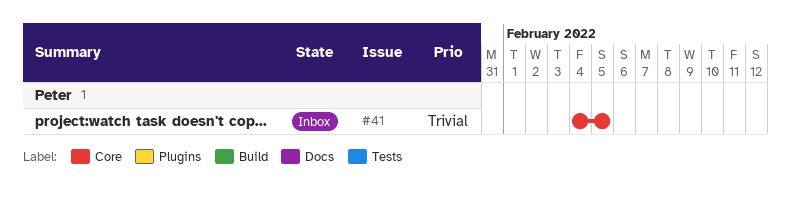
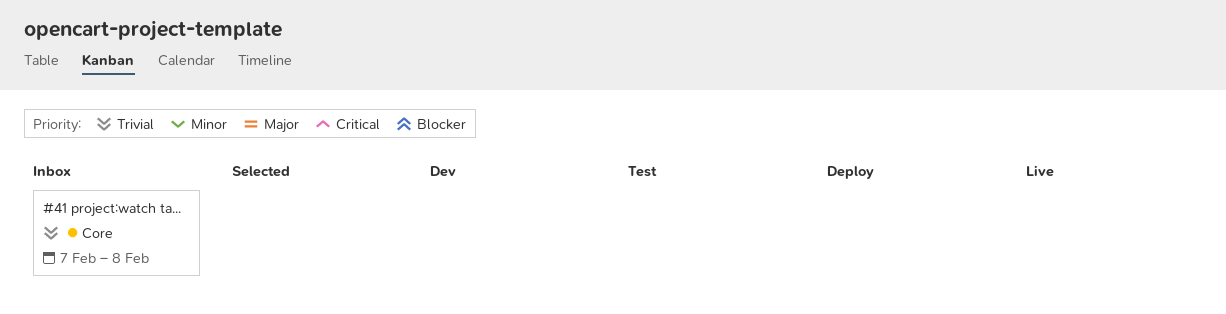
#41, start: Feb 4 -> Feb 7
#41, due: Feb 5 -> Feb 8

